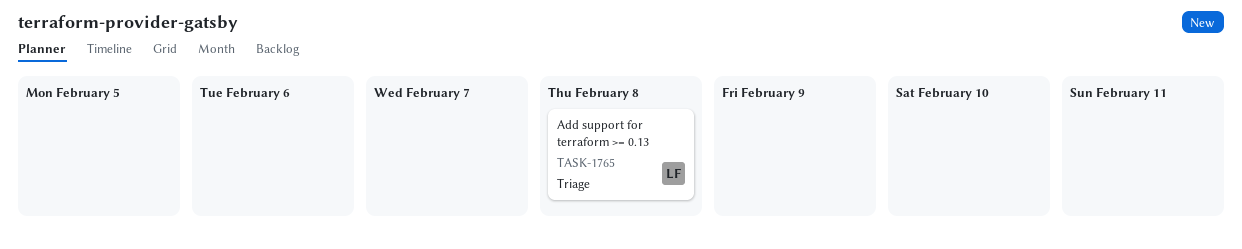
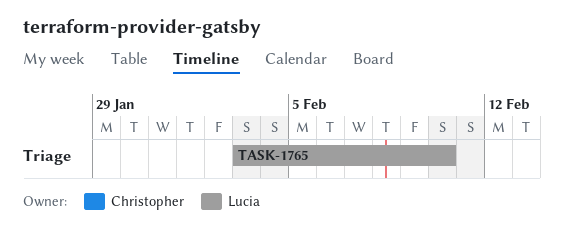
TASK-1765, due: Feb 8 -> Feb 10

